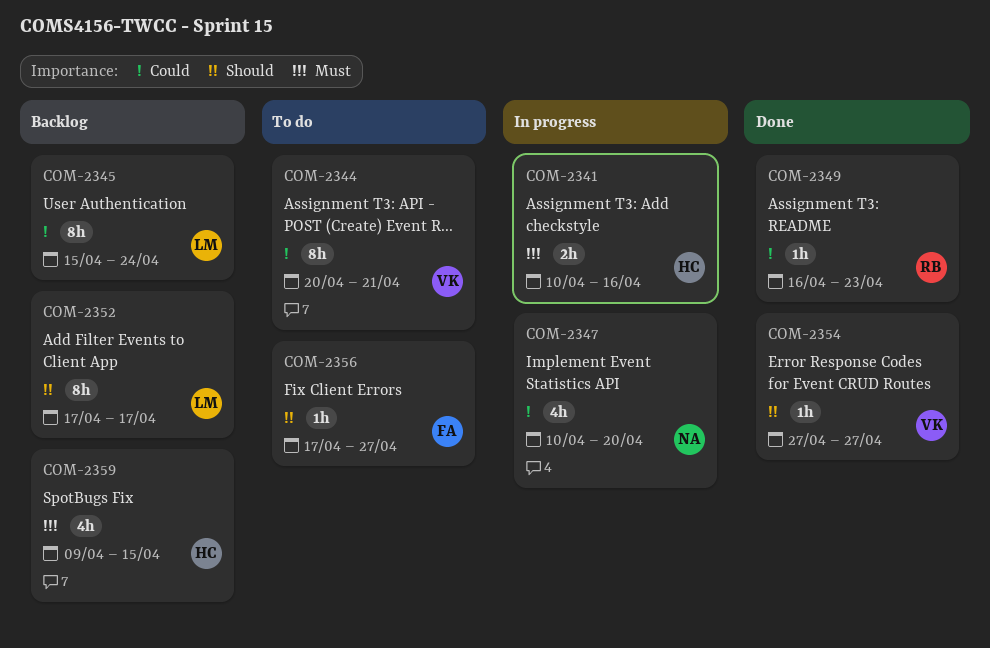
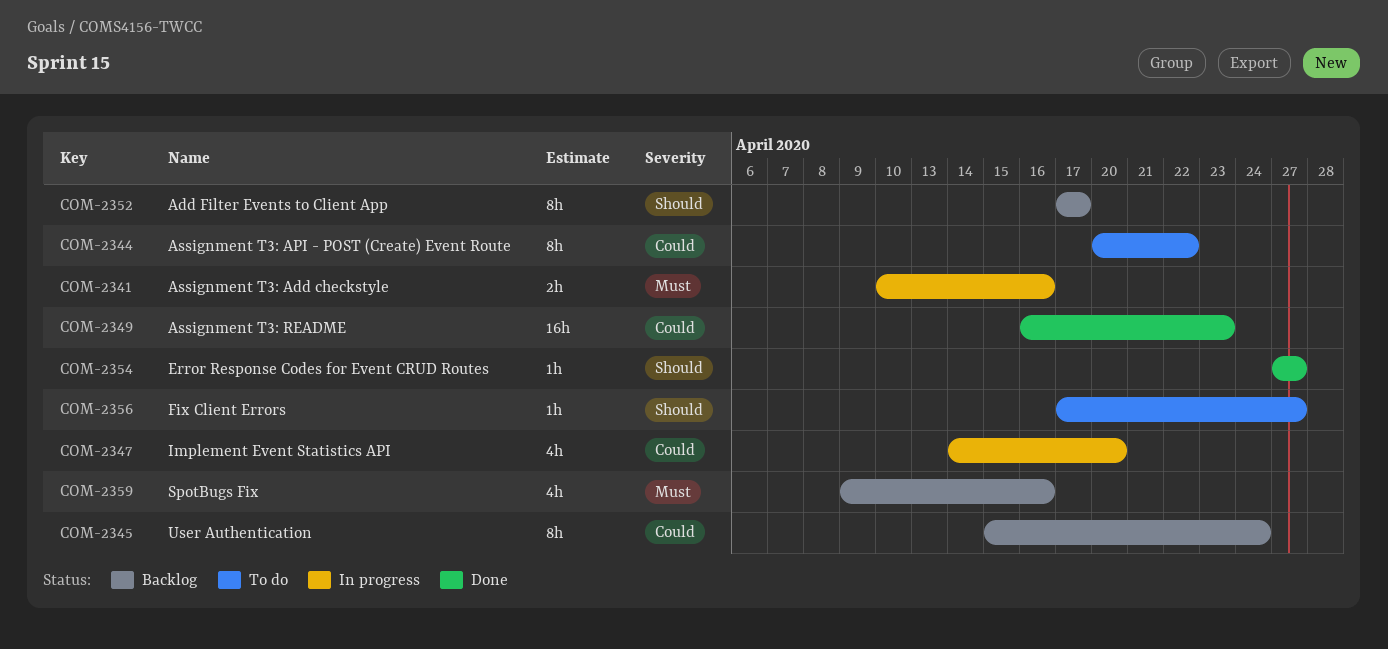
COM-2344, due: Apr 21 -> Apr 22
COM-2347, start: Apr 10 -> Apr 14
COM-2349, estimate: 1h -> 16h
COM-2359, due: Apr 15 -> Apr 16

